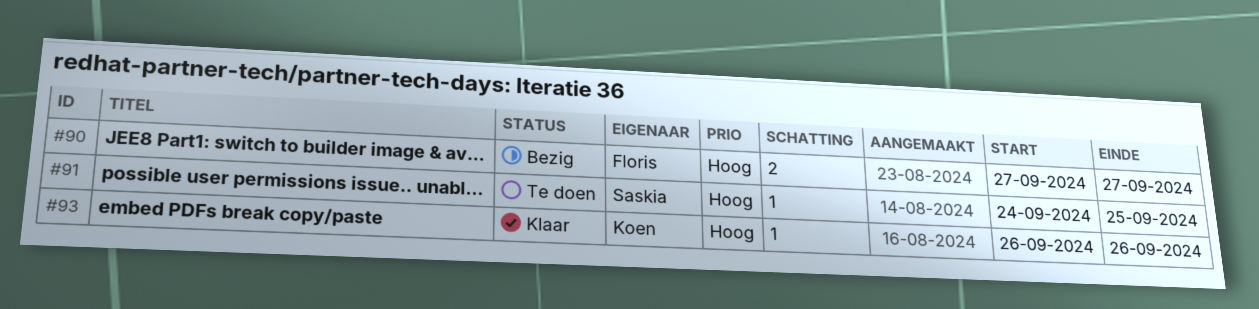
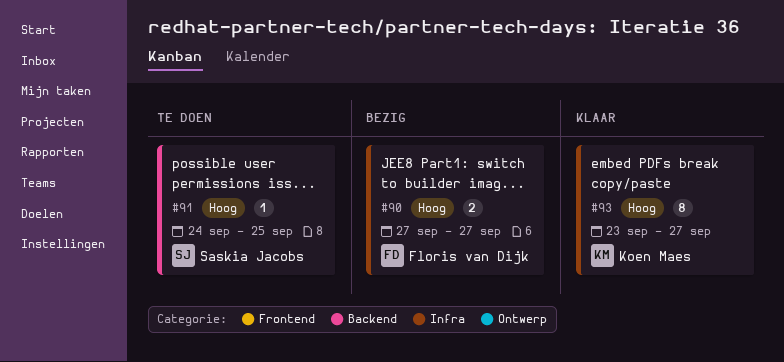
#93, estimate: 1 -> 8
#93, start: Sep 26 -> Sep 23
#93, due: Sep 26 -> Sep 27

